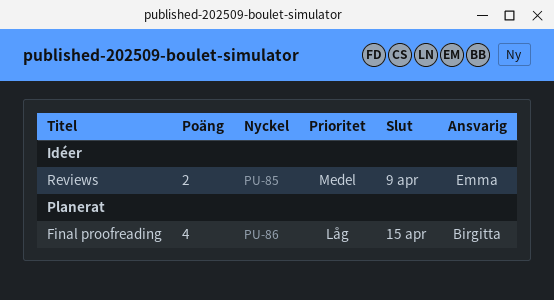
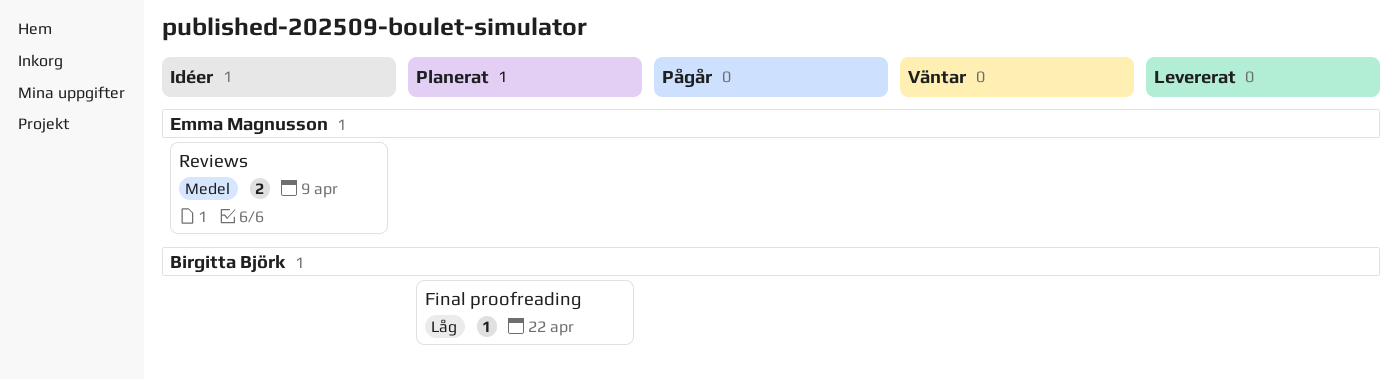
Final proofreading, estimate: 4 -> 1
Final proofreading, due: Apr 15 -> Apr 22

